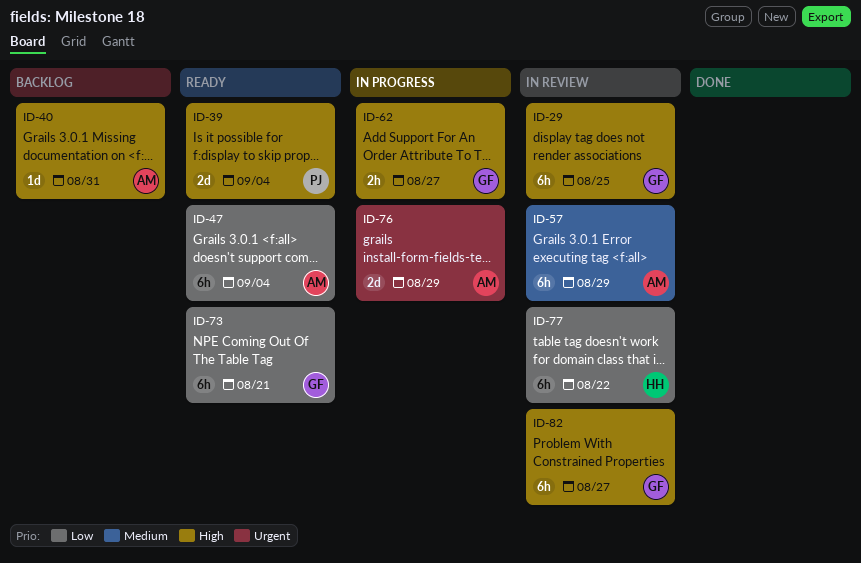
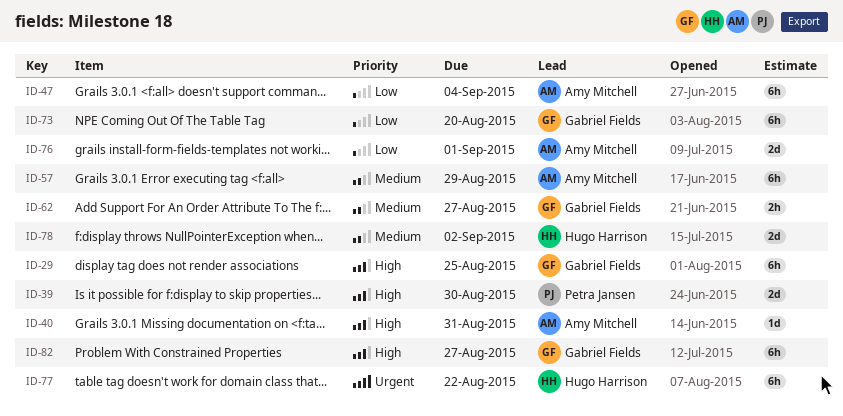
ID-39, due: Sep 4 -> Aug 30
ID-62, priority: High -> Medium
ID-73, due: Aug 21 -> Aug 20
ID-76, priority: Urgent -> Low
ID-76, due: Aug 29 -> Sep 1
ID-77, priority: Low -> Urgent
ID-78: none -> present

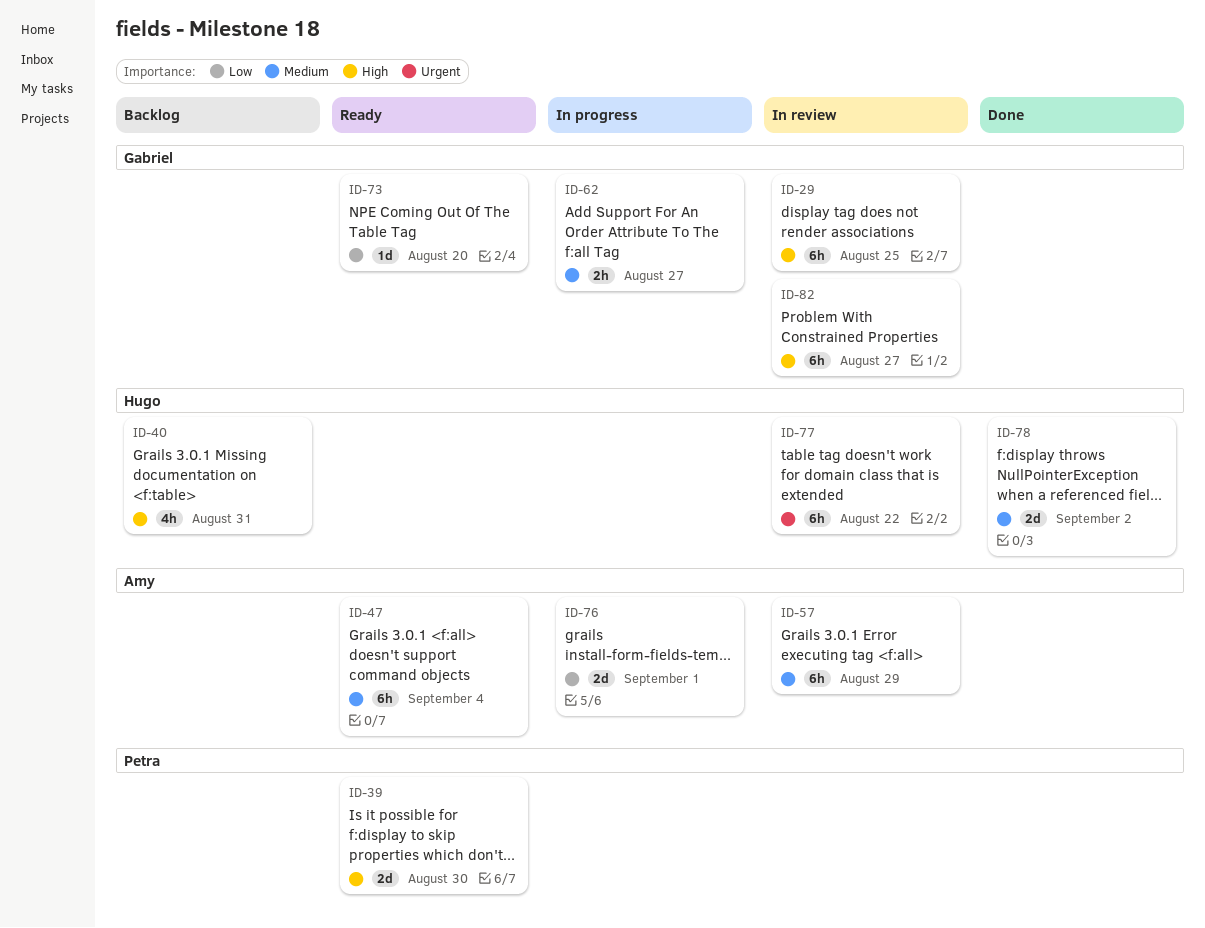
ID-40, owner: Amy Mitchell -> Hugo Harrison
ID-40, estimate: 1d -> 4h
ID-47, priority: Low -> Medium
ID-73, estimate: 6h -> 1d

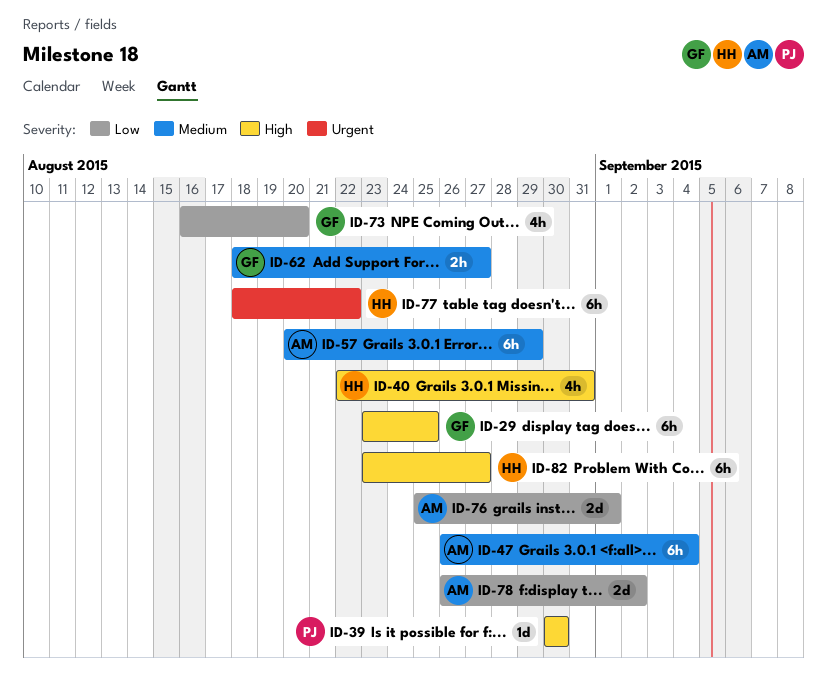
ID-39, estimate: 2d -> 1d
ID-73, estimate: 1d -> 4h
ID-78, owner: Hugo -> Amy
ID-78, priority: Medium -> Low
ID-82, owner: Gabriel -> Hugo

